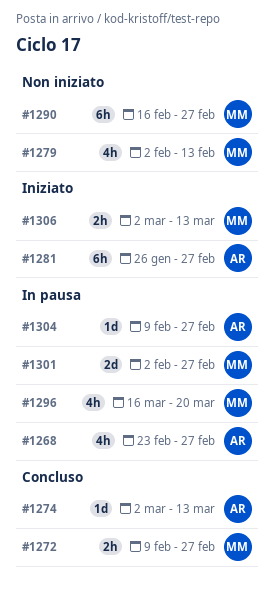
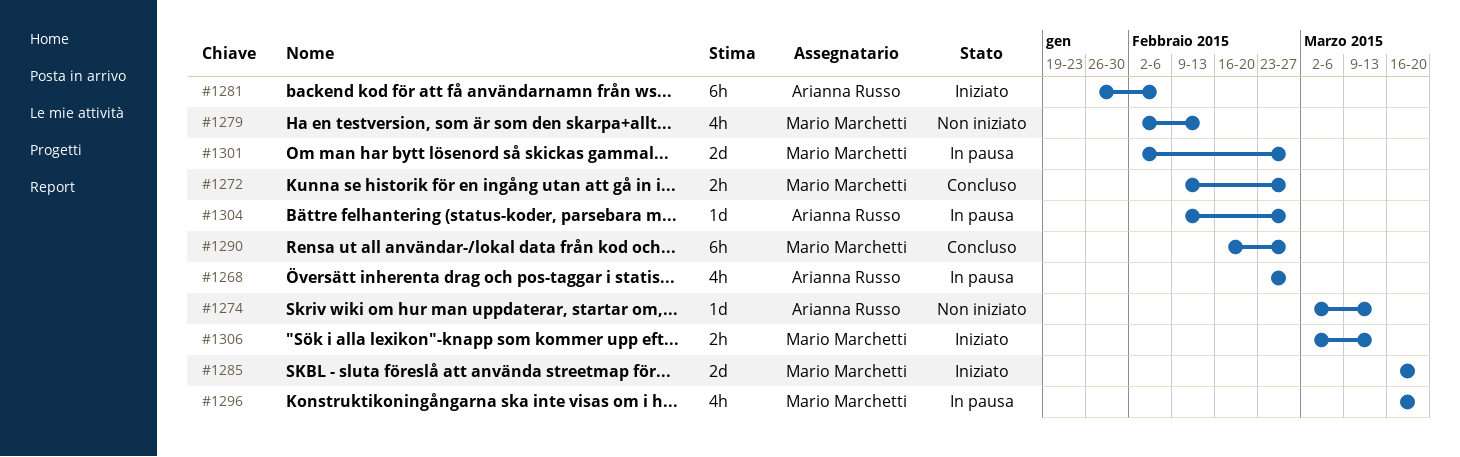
#1274, status: Concluso -> Non iniziato
#1281, due: Feb 27 -> Feb 6
#1285: none -> present
#1290, status: Non iniziato -> Concluso

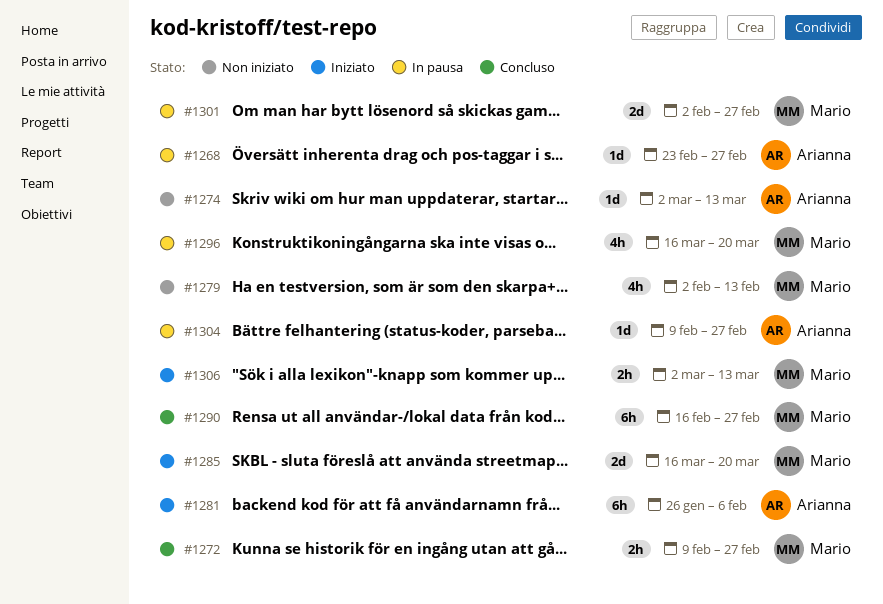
#1268, estimate: 4h -> 1d

